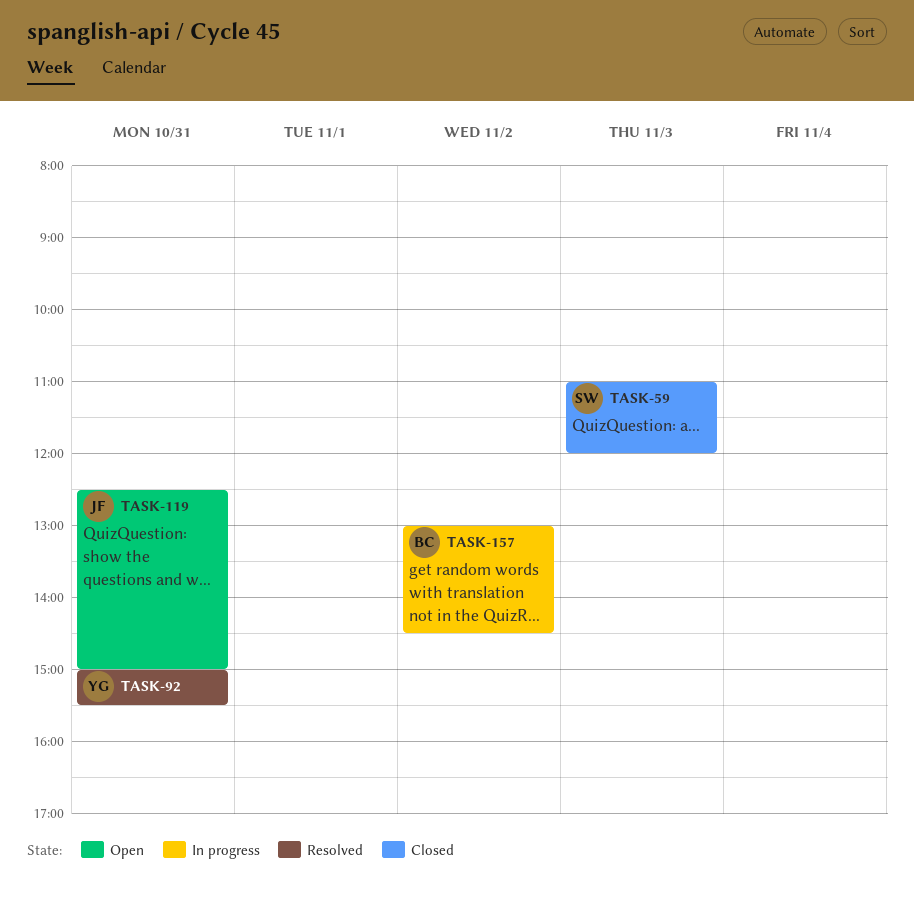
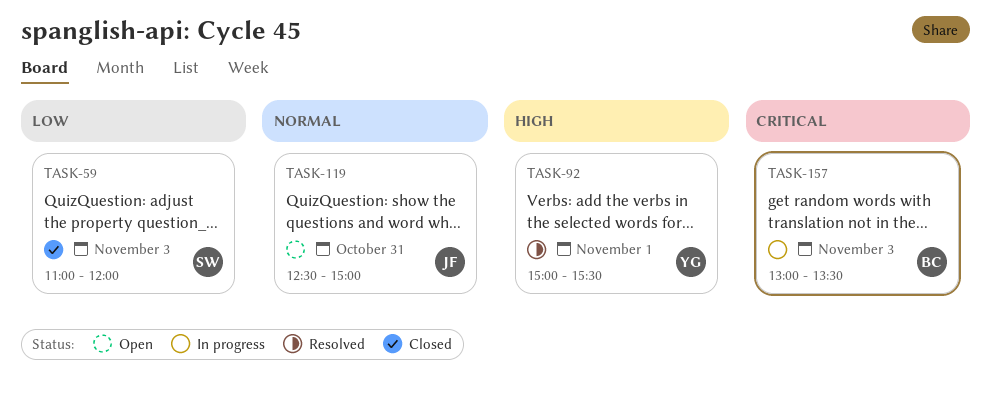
TASK-92, day: Oct 31 -> Nov 1
TASK-157, day: Nov 2 -> Nov 3
TASK-157, ends: 14:30 -> 13:30

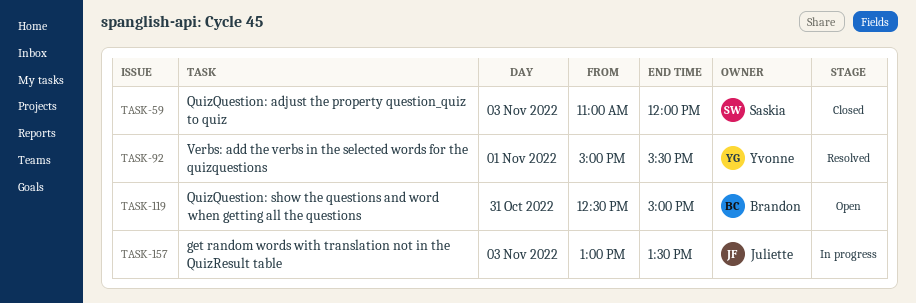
TASK-119, owner: Juliette -> Brandon
TASK-157, owner: Brandon -> Juliette

